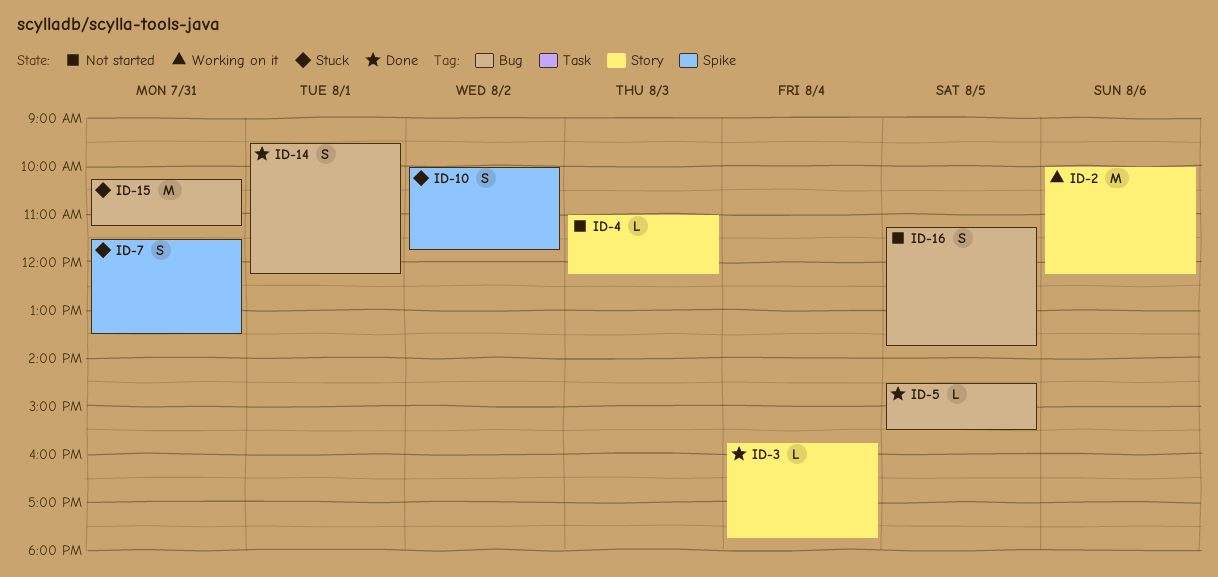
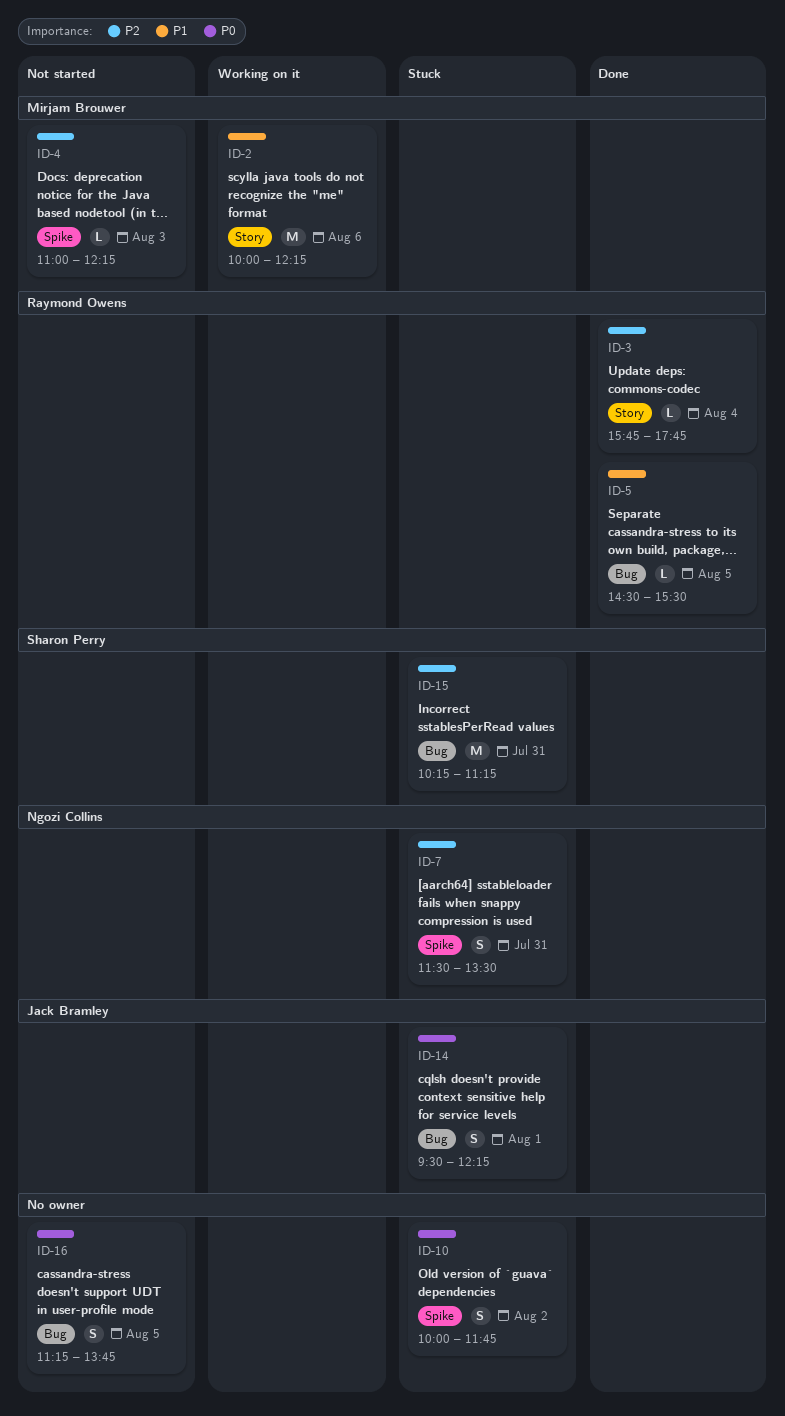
ID-4, label: Story -> Spike
ID-14, status: Done -> Stuck

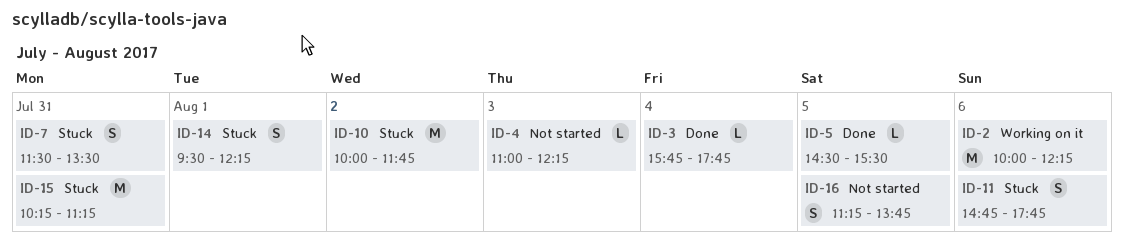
ID-10, estimate: S -> M
ID-11: none -> present

